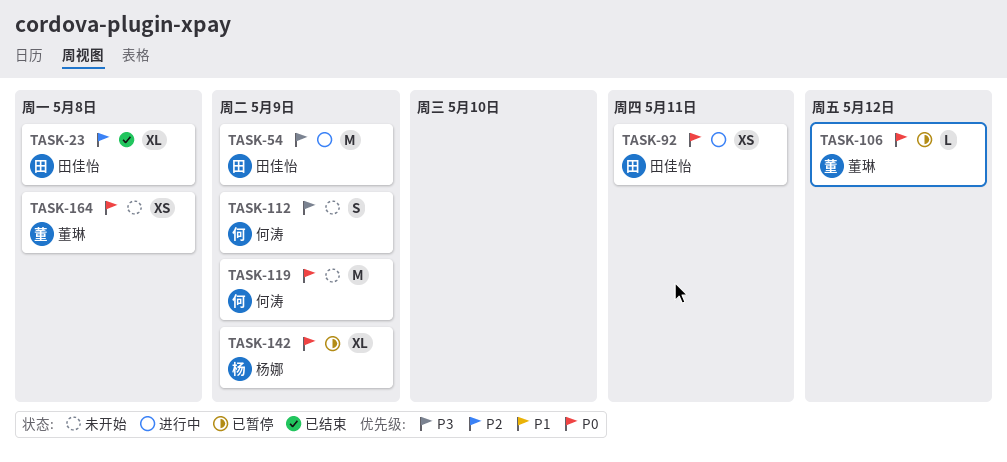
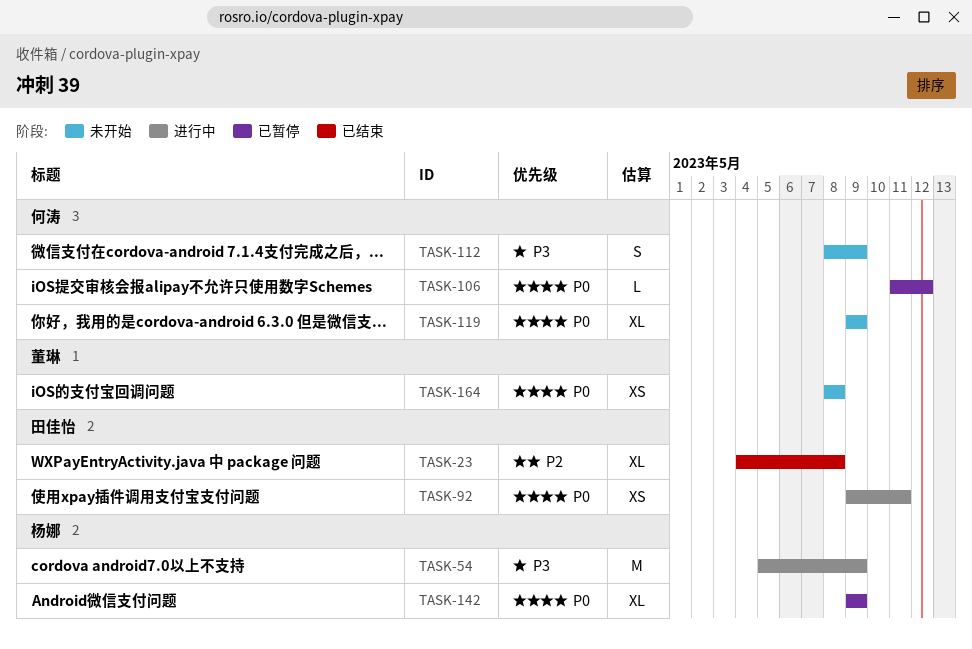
TASK-54, owner: 田佳怡 -> 杨娜
TASK-106, owner: 董琳 -> 何涛
TASK-119, estimate: M -> XL

